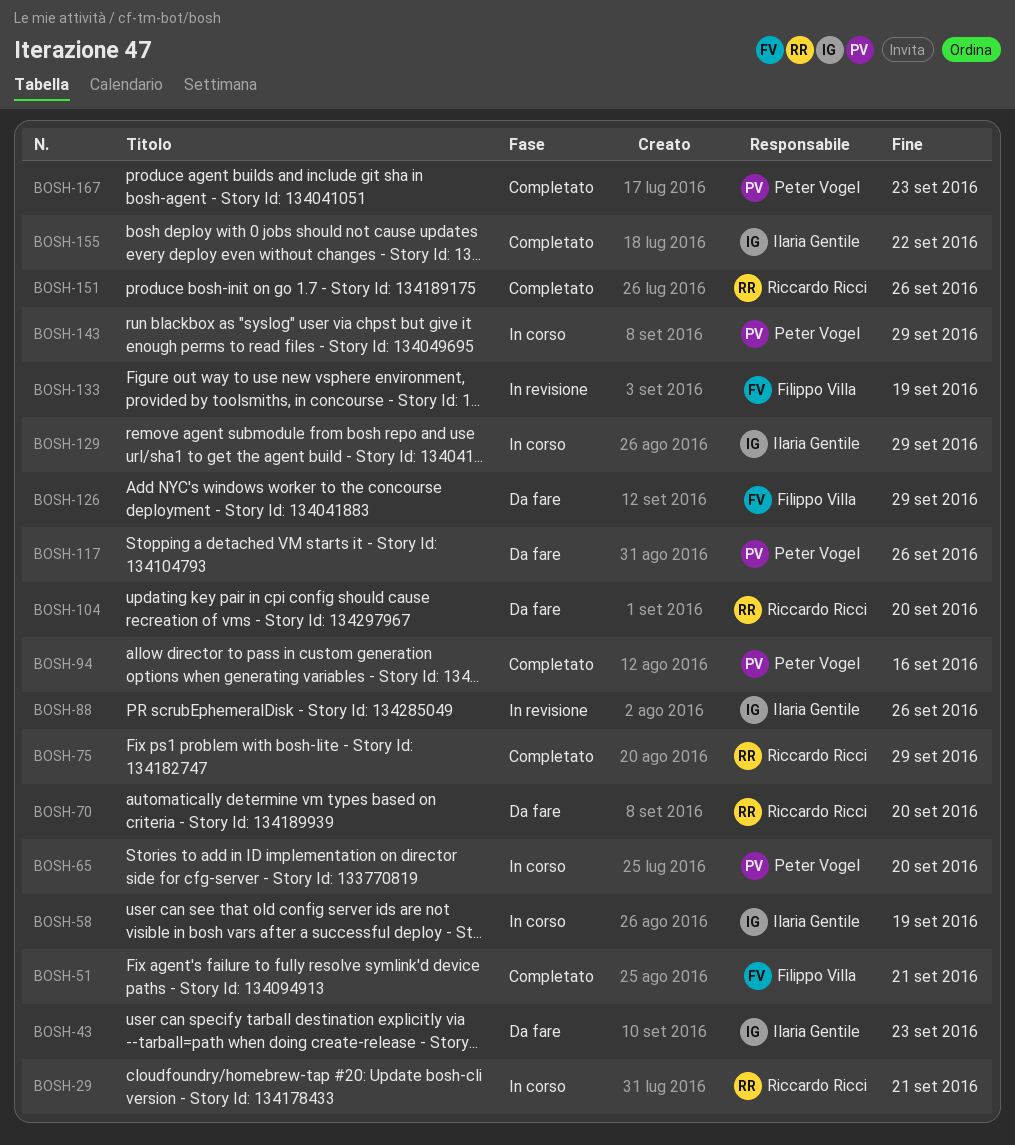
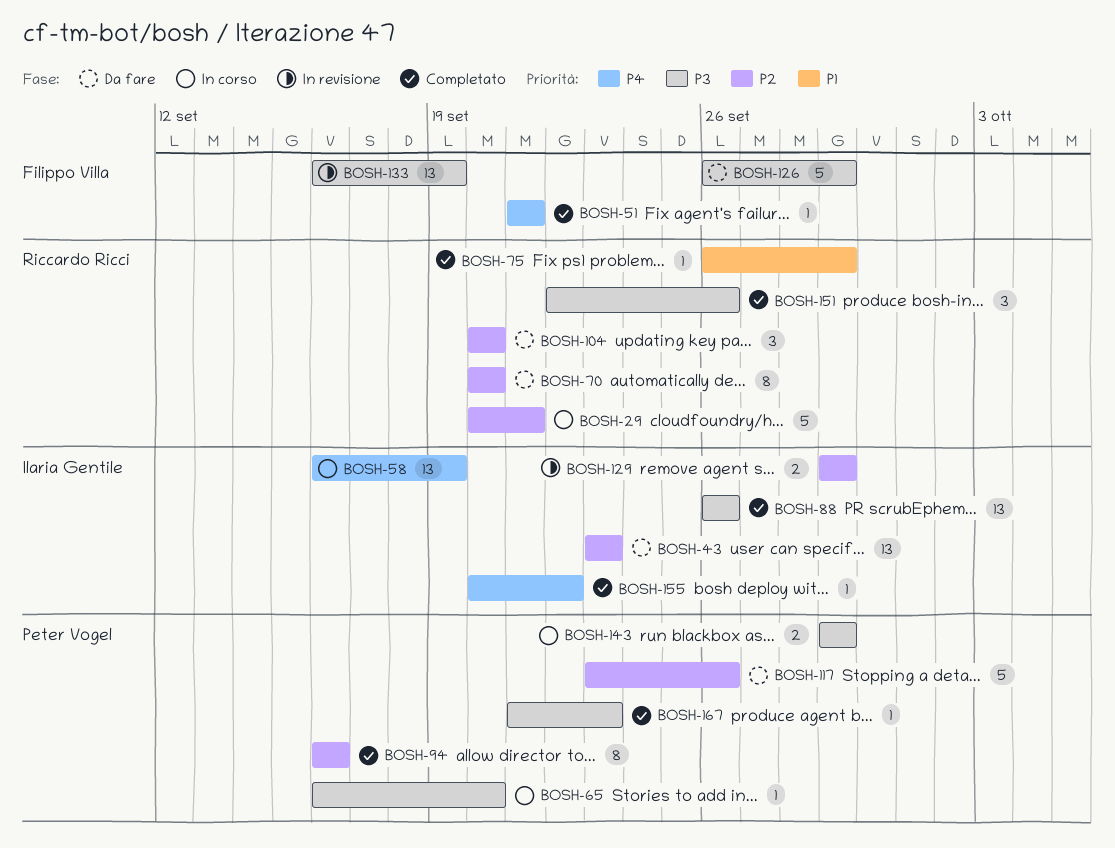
BOSH-88, status: In revisione -> Completato
BOSH-129, status: In corso -> In revisione

